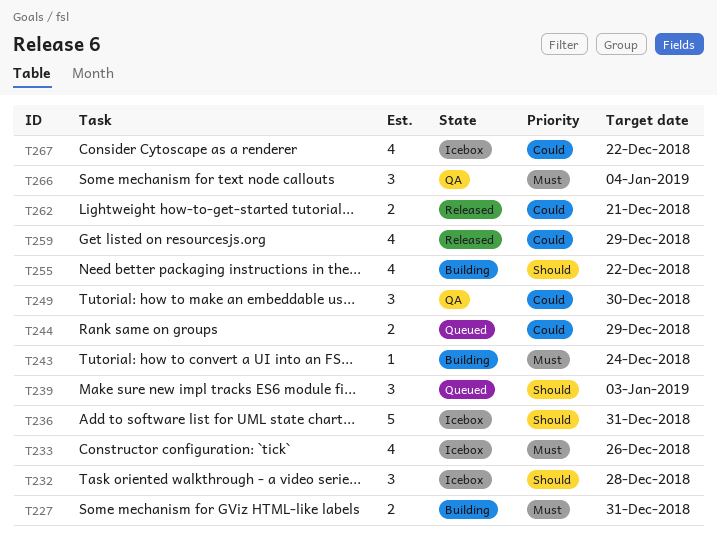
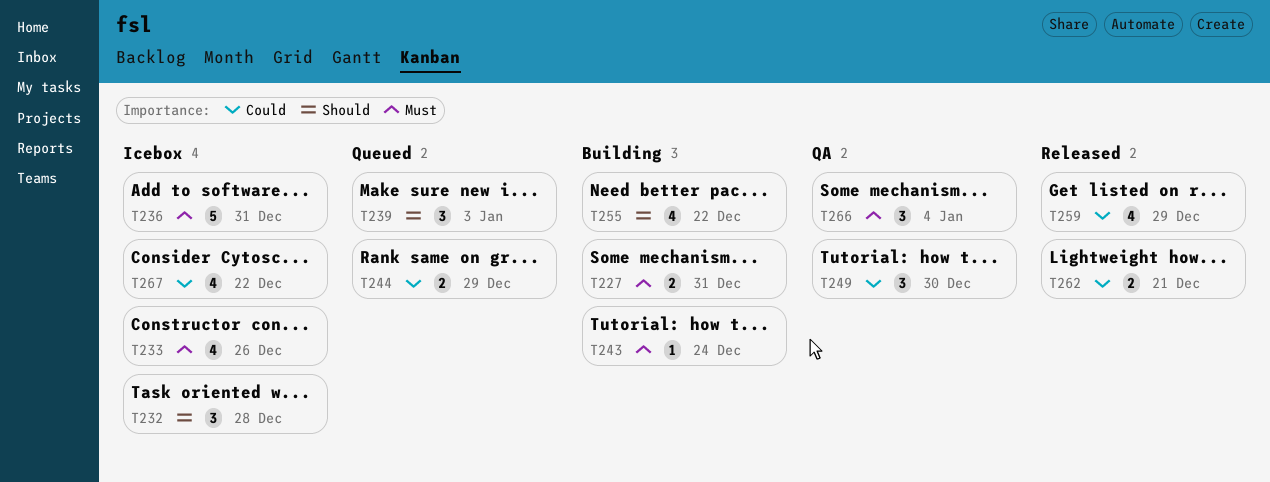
T236, priority: Should -> Must

